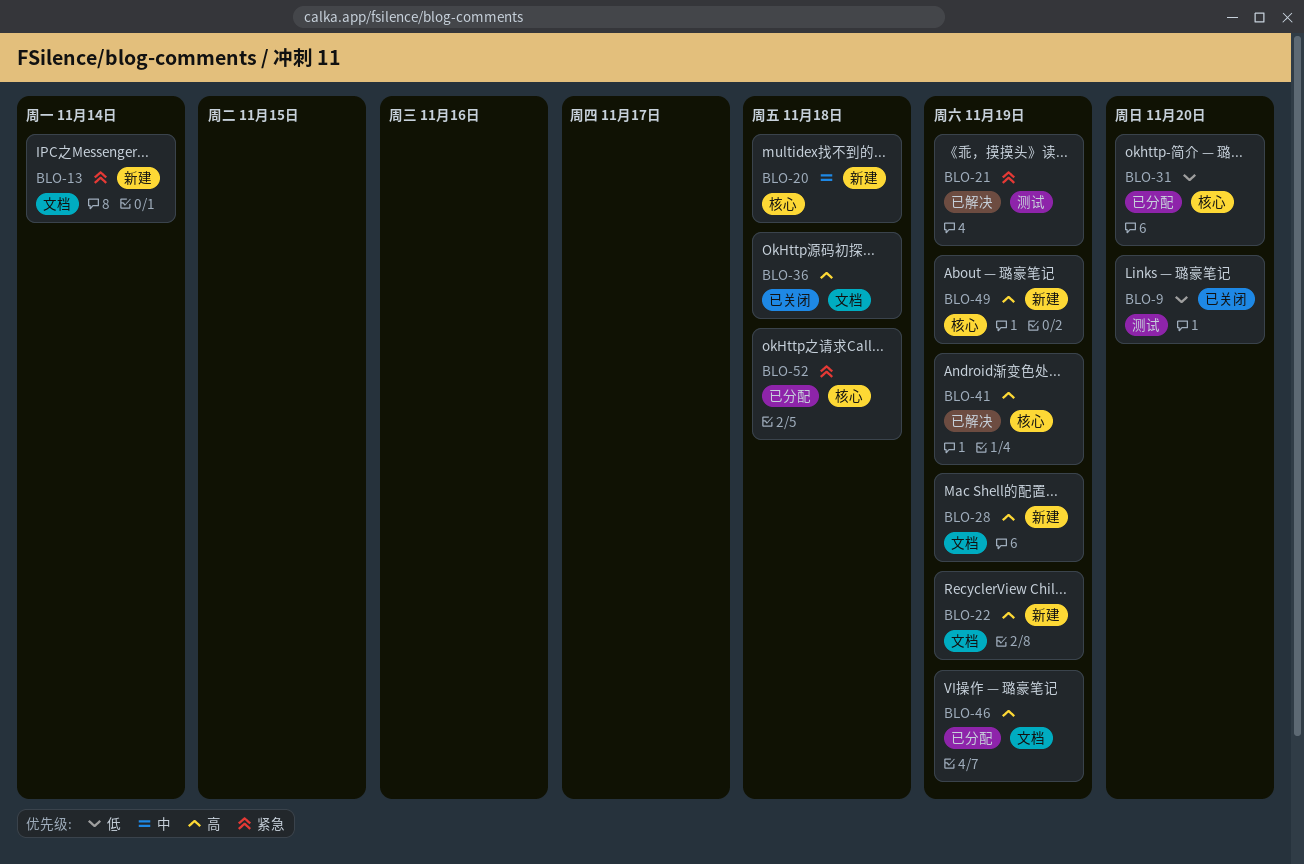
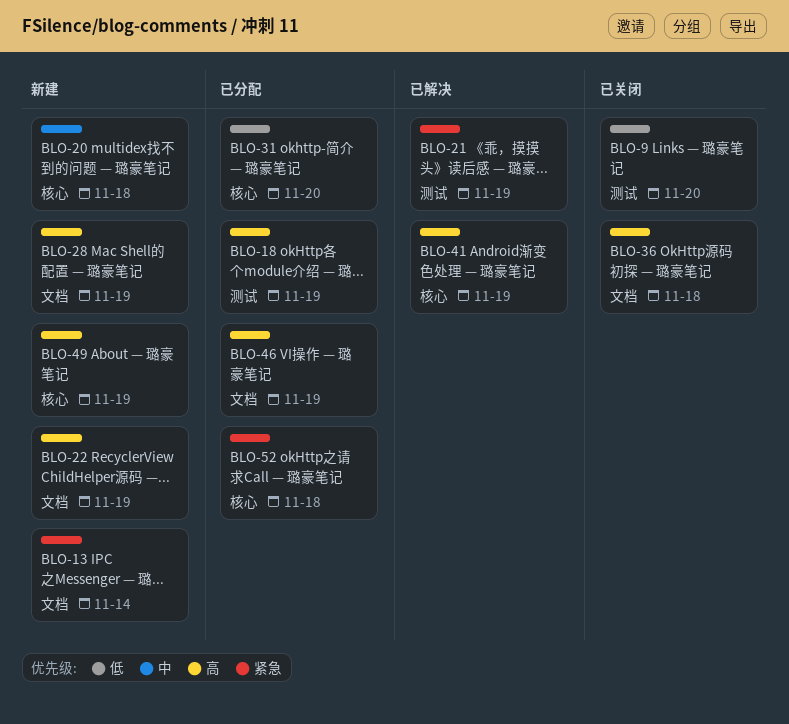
BLO-18: none -> present

